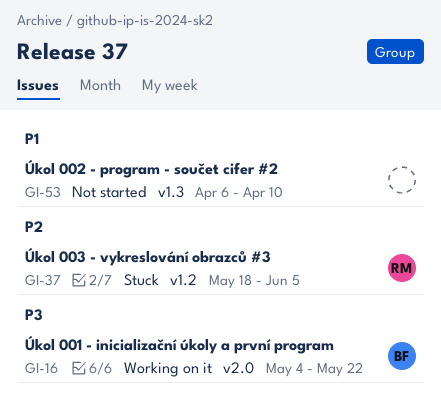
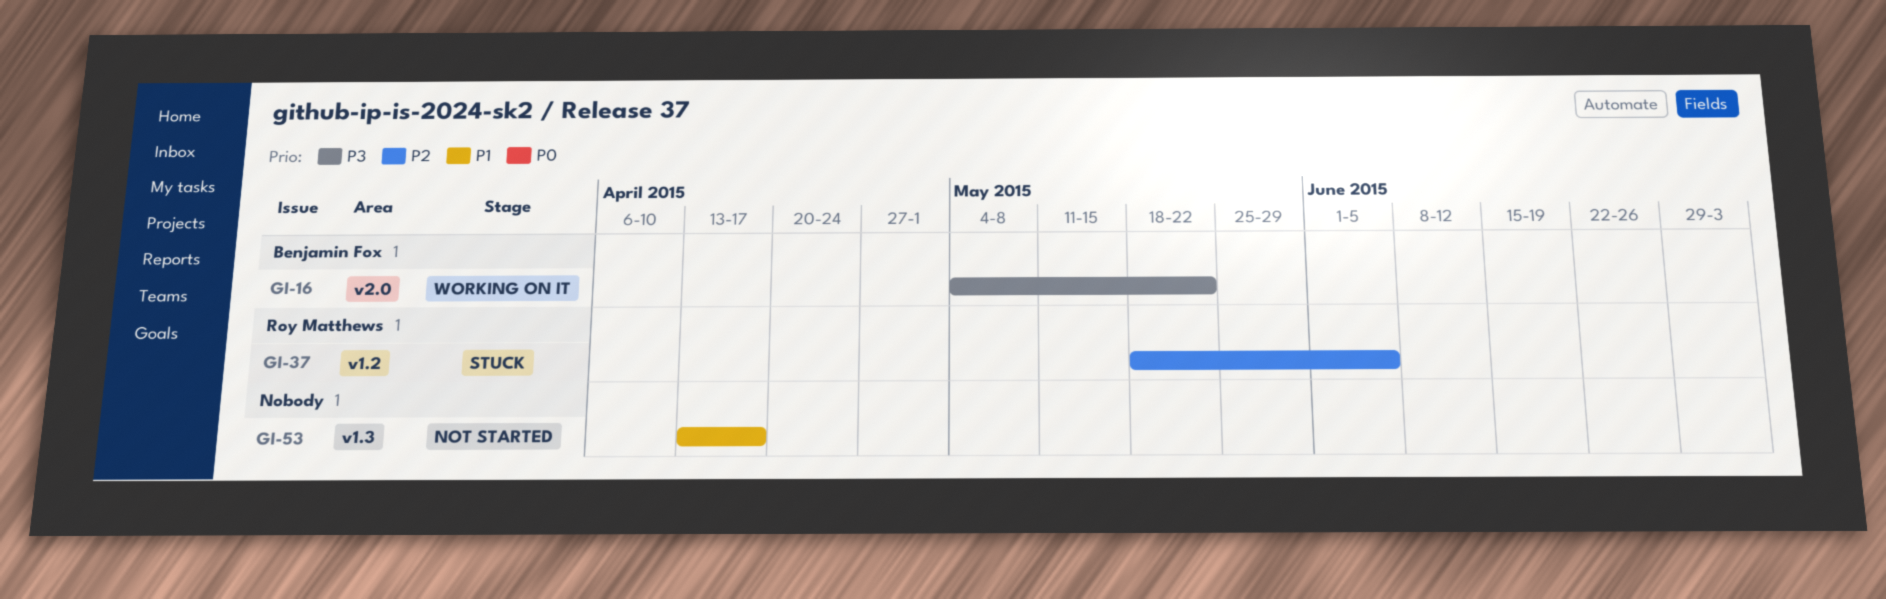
GI-53, start: Apr 6 -> Apr 13
GI-53, due: Apr 10 -> Apr 17

